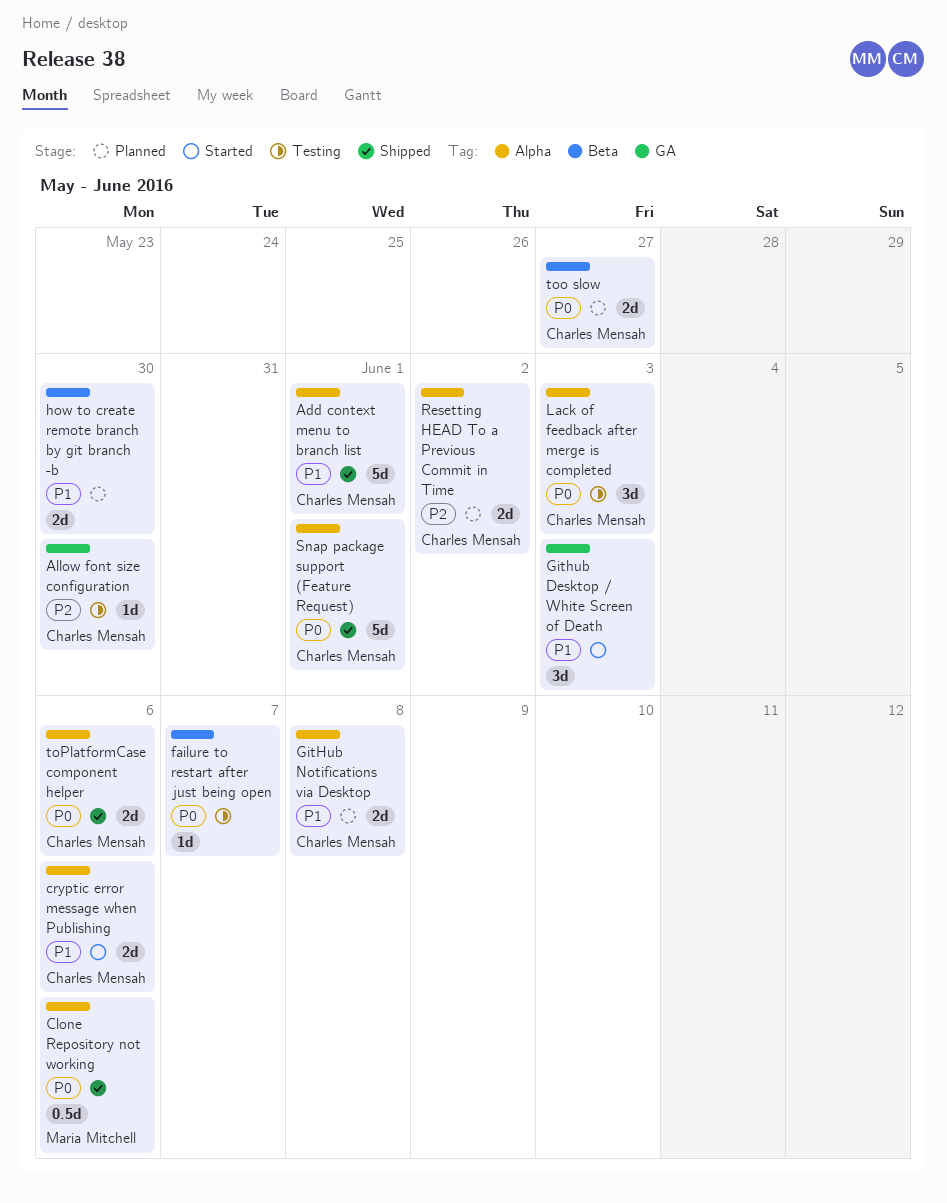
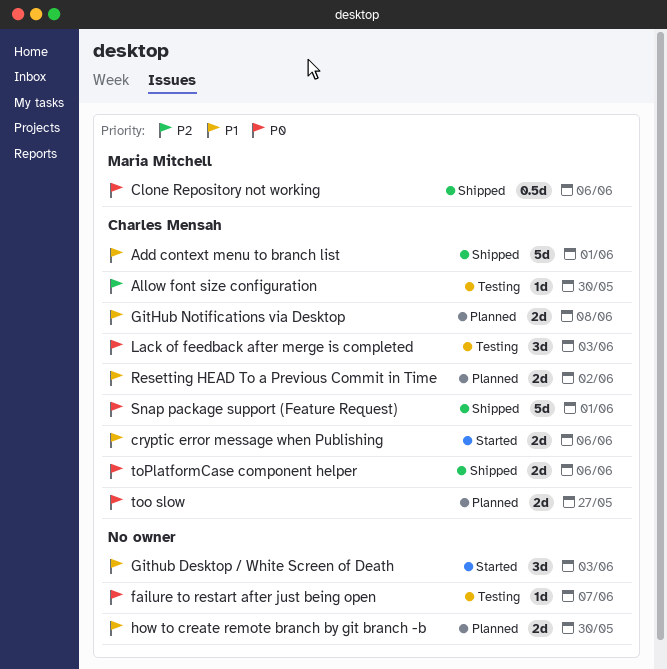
Resetting HEAD To a Previous Commit in Time, priority: P2 -> P1

